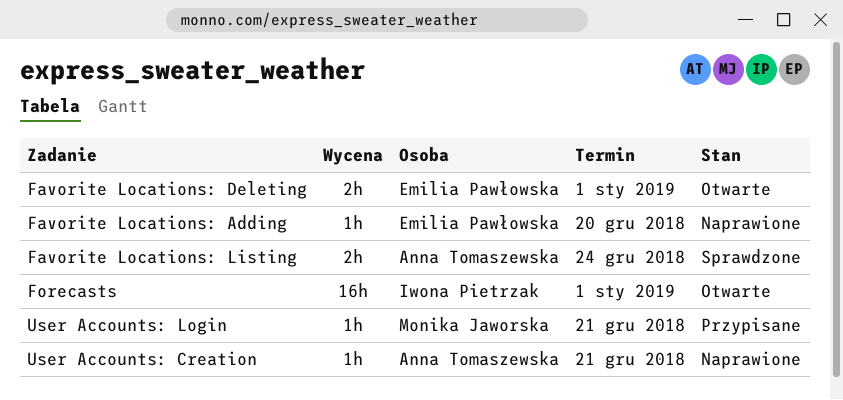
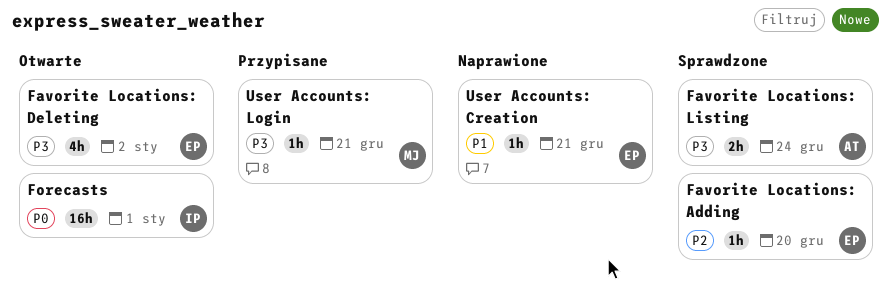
Favorite Locations: Adding, status: Naprawione -> Sprawdzone
Favorite Locations: Deleting, estimate: 2h -> 4h
Favorite Locations: Deleting, due: Jan 1 -> Jan 2
User Accounts: Creation, owner: Anna Tomaszewska -> Emilia Pawłowska

